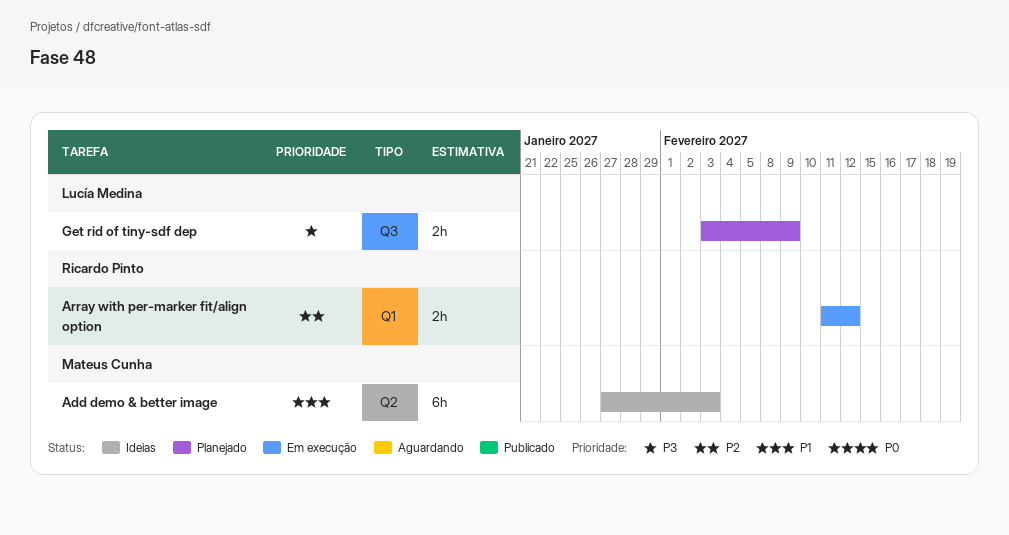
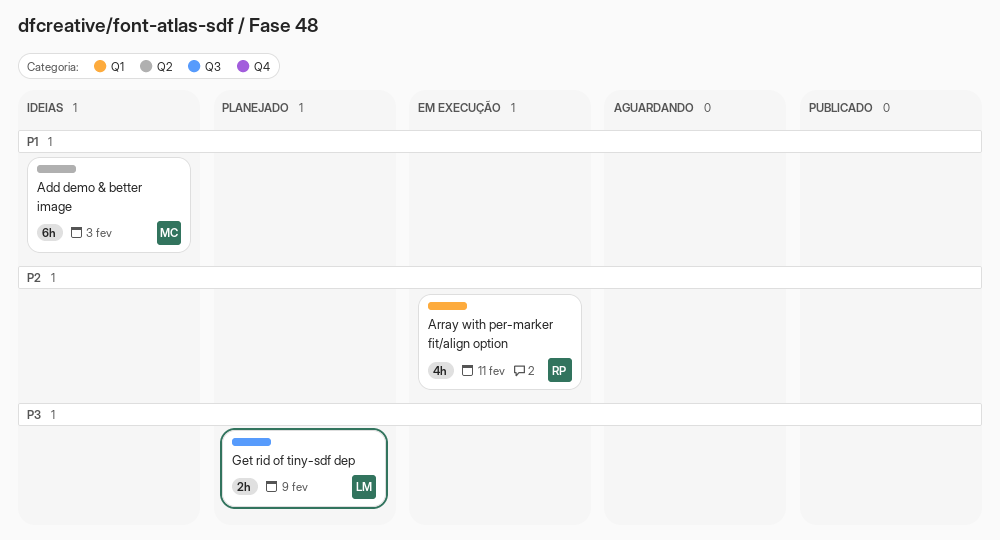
Array with per-marker fit/align option, estimate: 2h -> 4h
Array with per-marker fit/align option, due: Feb 12 -> Feb 11

